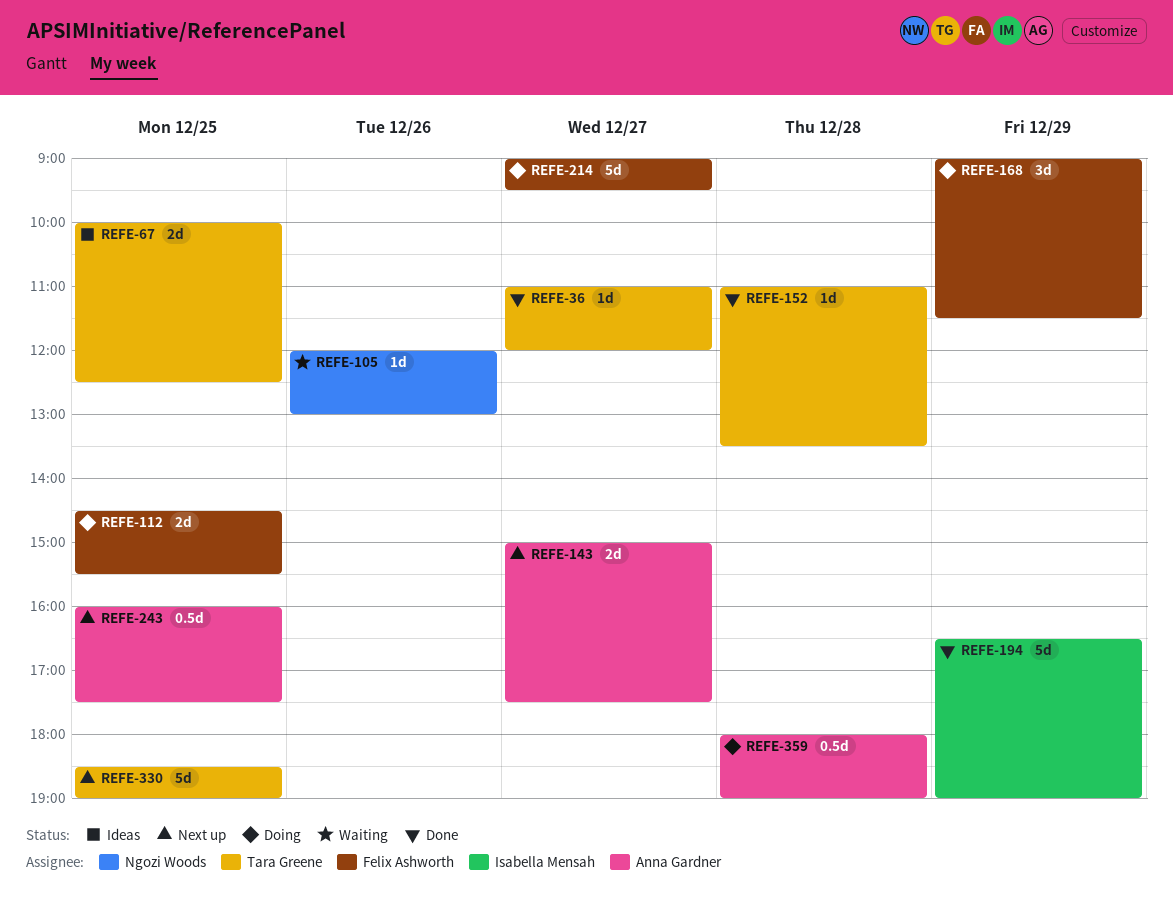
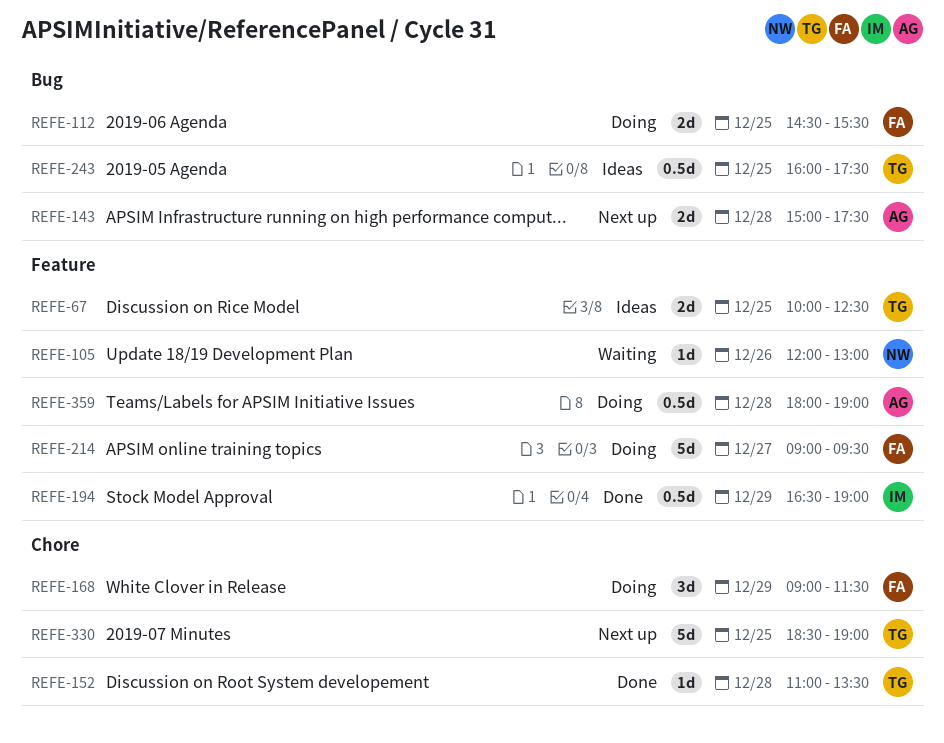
REFE-36: present -> none
REFE-143, day: Dec 27 -> Dec 28
REFE-194, estimate: 5d -> 0.5d
REFE-243, status: Next up -> Ideas
REFE-243, owner: Anna Gardner -> Tara Greene

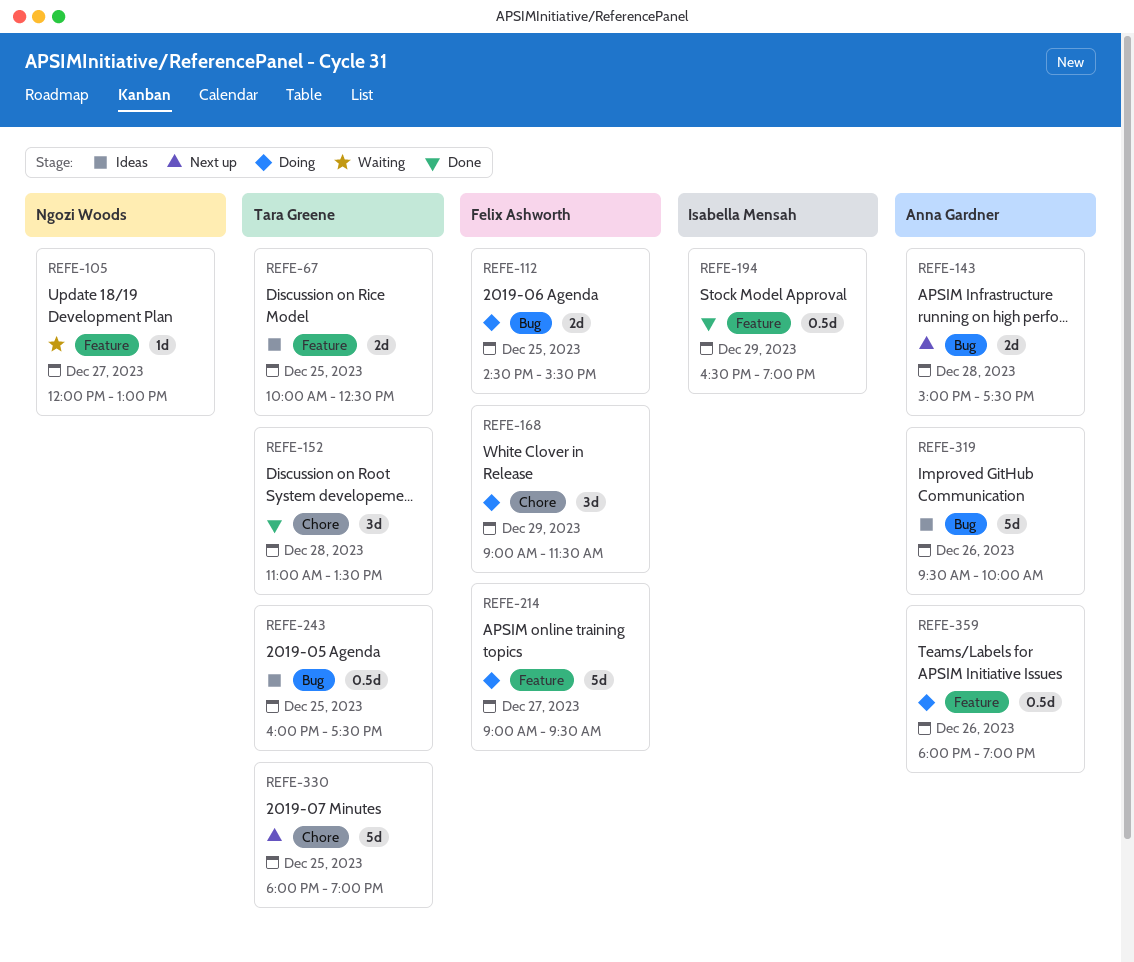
REFE-105, day: Dec 26 -> Dec 27
REFE-152, estimate: 1d -> 3d
REFE-319: none -> present
REFE-330, begins: 18:30 -> 18:00
REFE-359, day: Dec 28 -> Dec 26

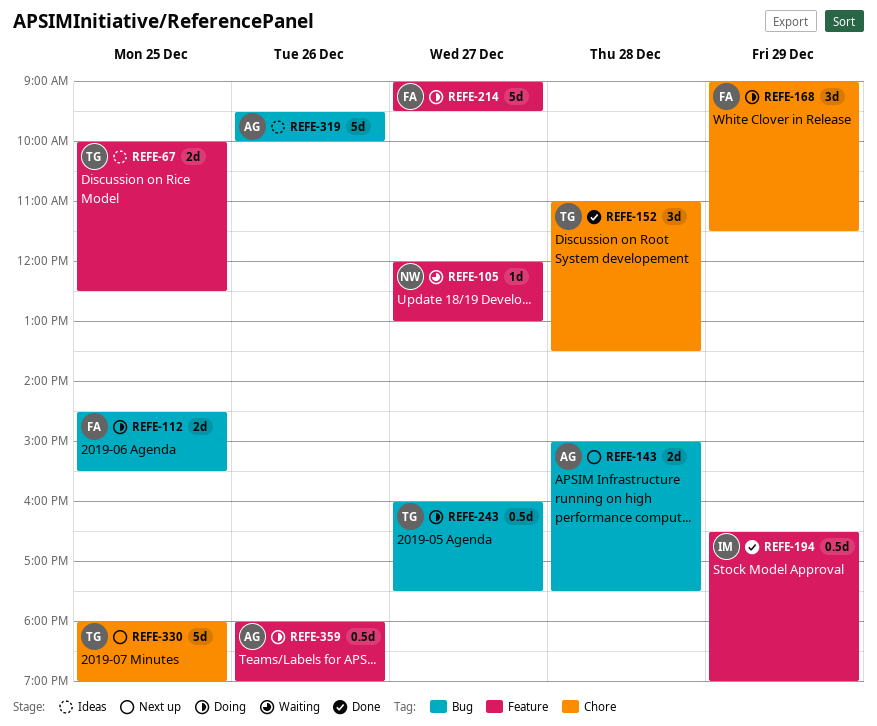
REFE-243, status: Ideas -> Doing
REFE-243, day: Dec 25 -> Dec 27

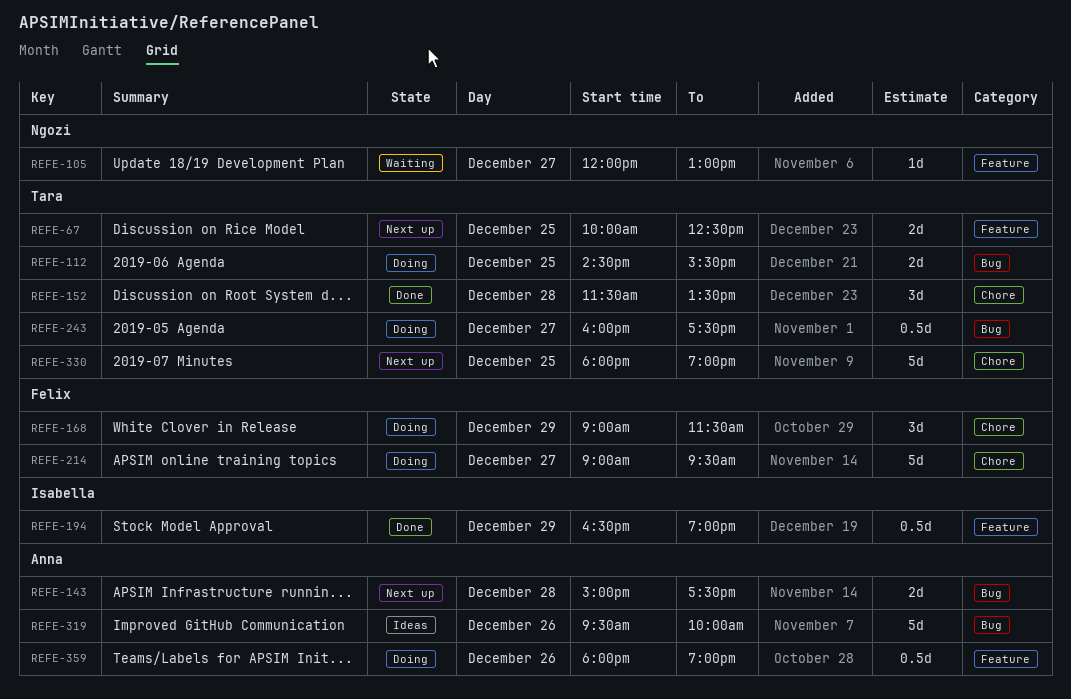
REFE-67, status: Ideas -> Next up
REFE-112, owner: Felix -> Tara
REFE-152, begins: 11:00 -> 11:30
REFE-214, label: Feature -> Chore

